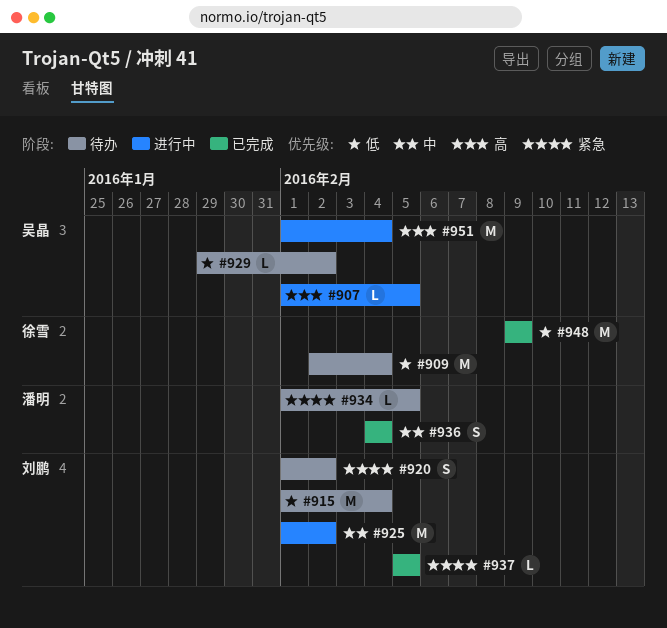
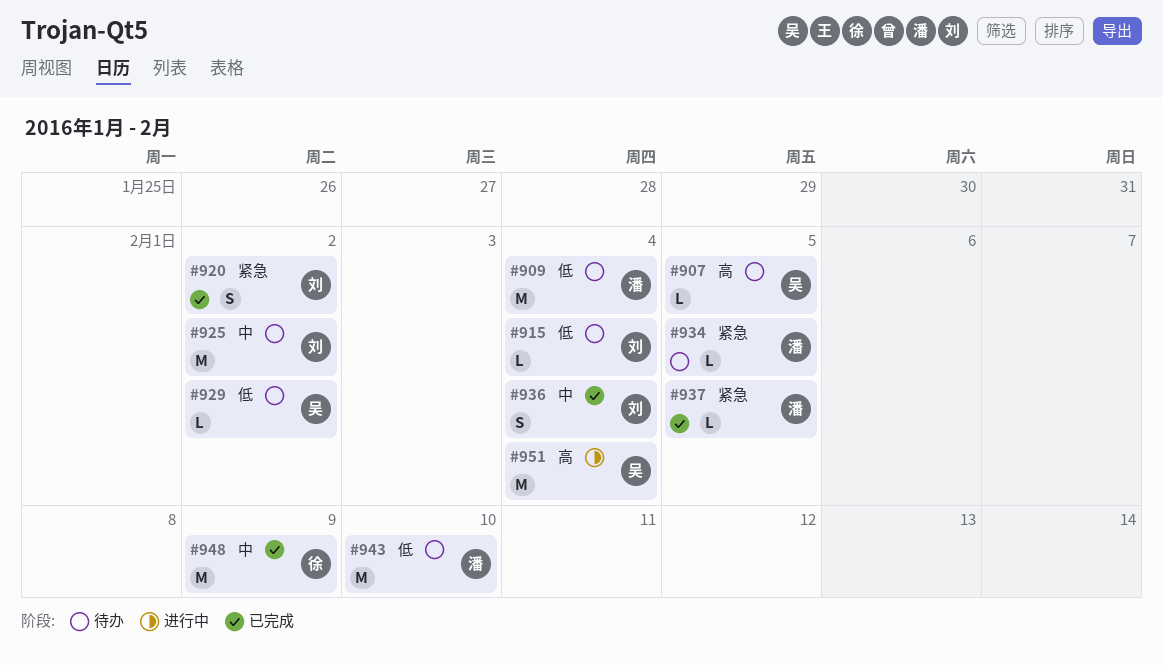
#907, status: 进行中 -> 待办
#909, owner: 徐雪 -> 潘明
#915, estimate: M -> L
#920, status: 待办 -> 已完成
#925, status: 进行中 -> 待办
#936, owner: 潘明 -> 刘鹏
#937, owner: 刘鹏 -> 潘明
#943: none -> present
#948, priority: 低 -> 中

